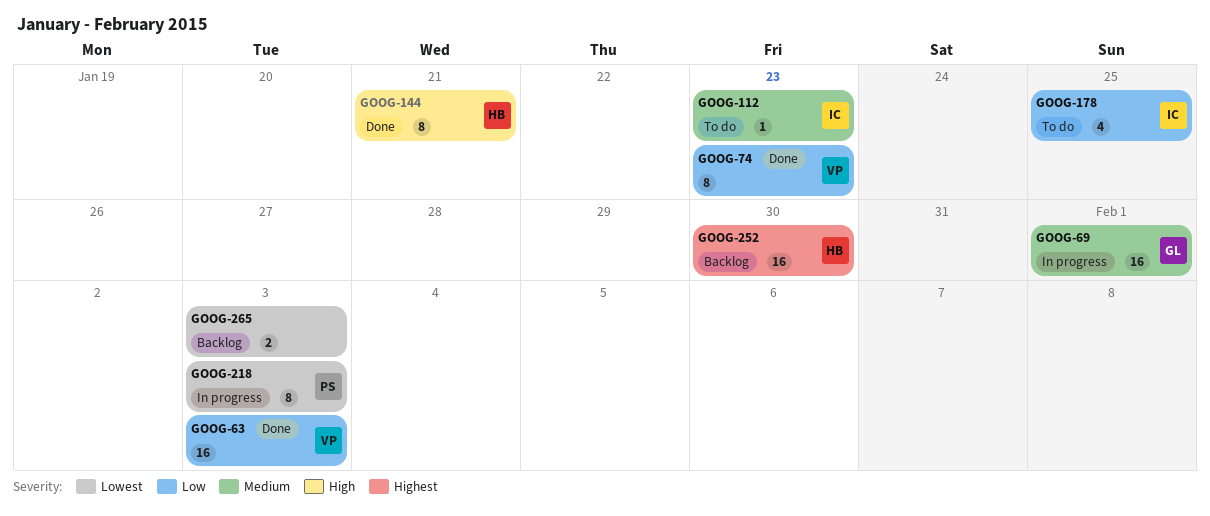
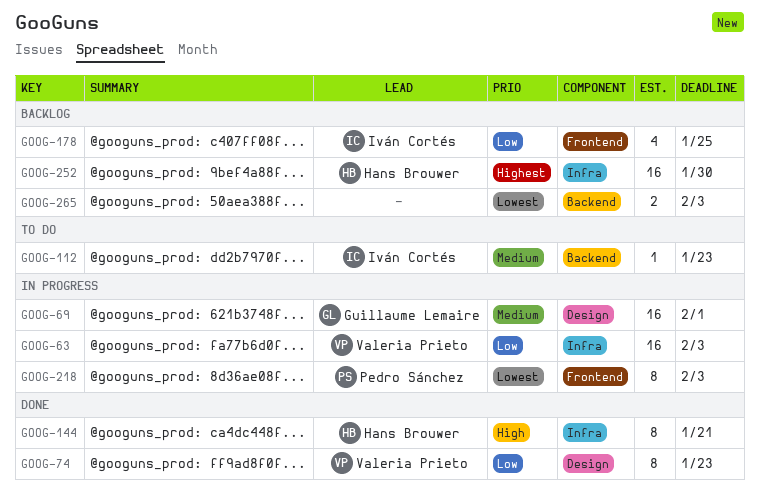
GOOG-63, status: Done -> In progress
GOOG-178, status: To do -> Backlog

